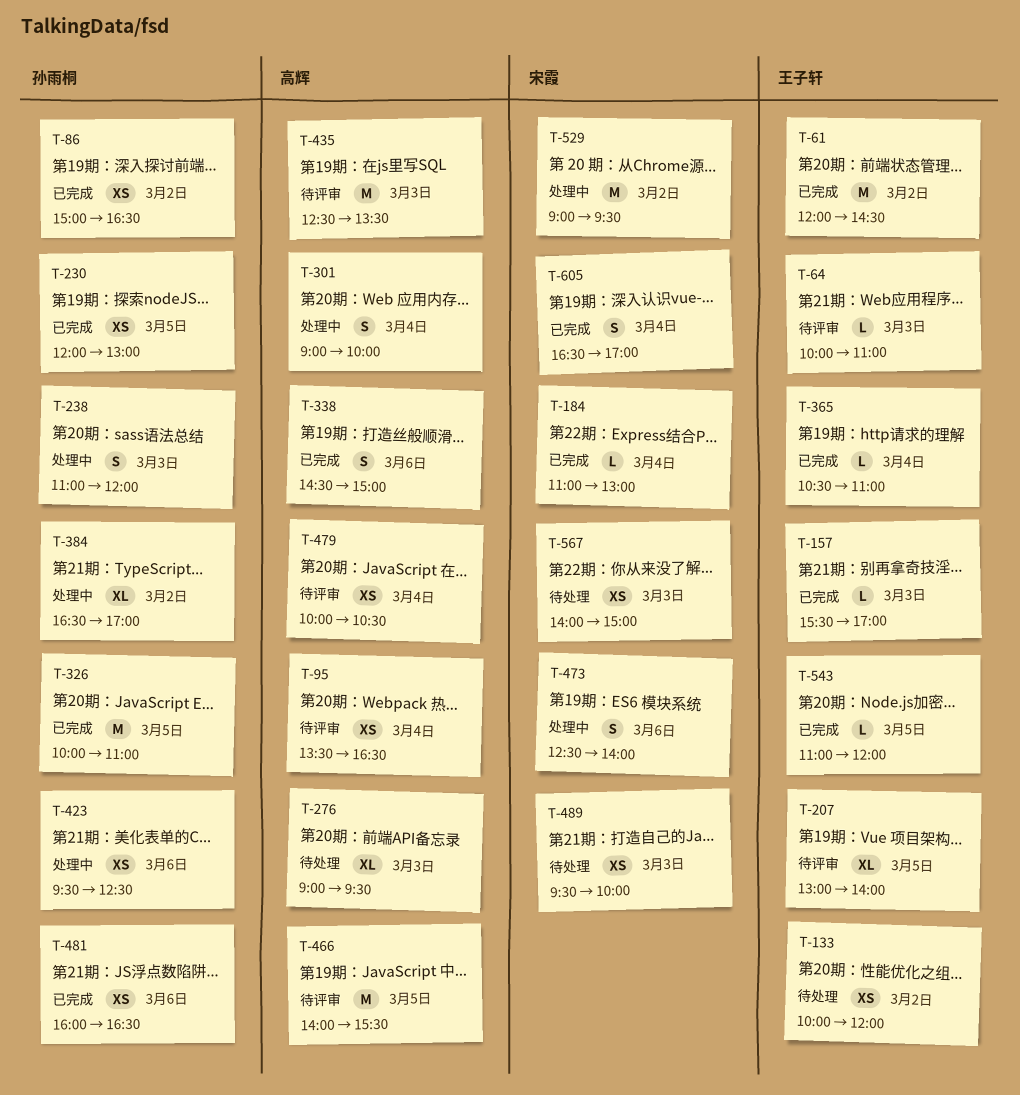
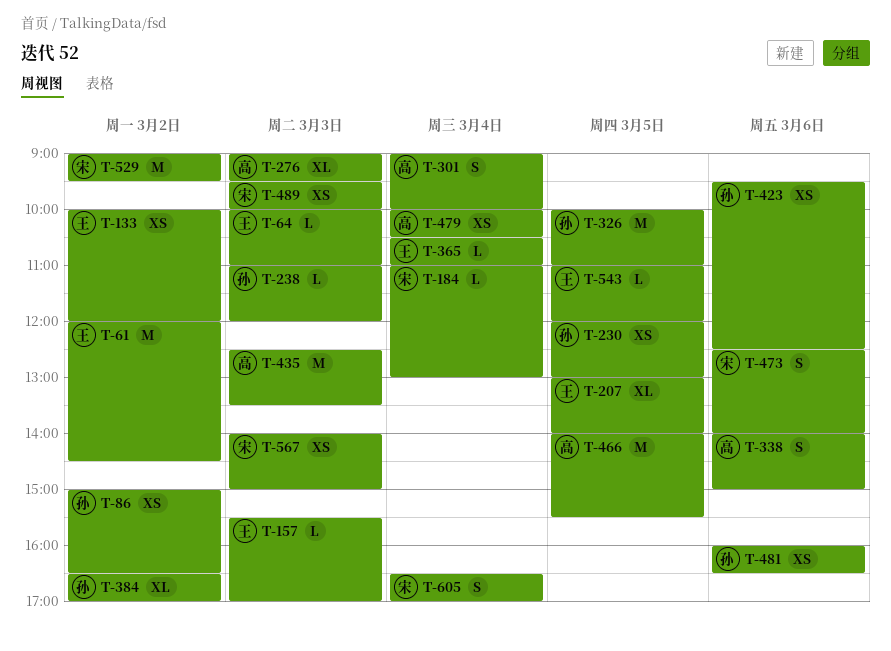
T-95: present -> none
T-238, estimate: S -> L
T-338, begins: 14:30 -> 14:00

